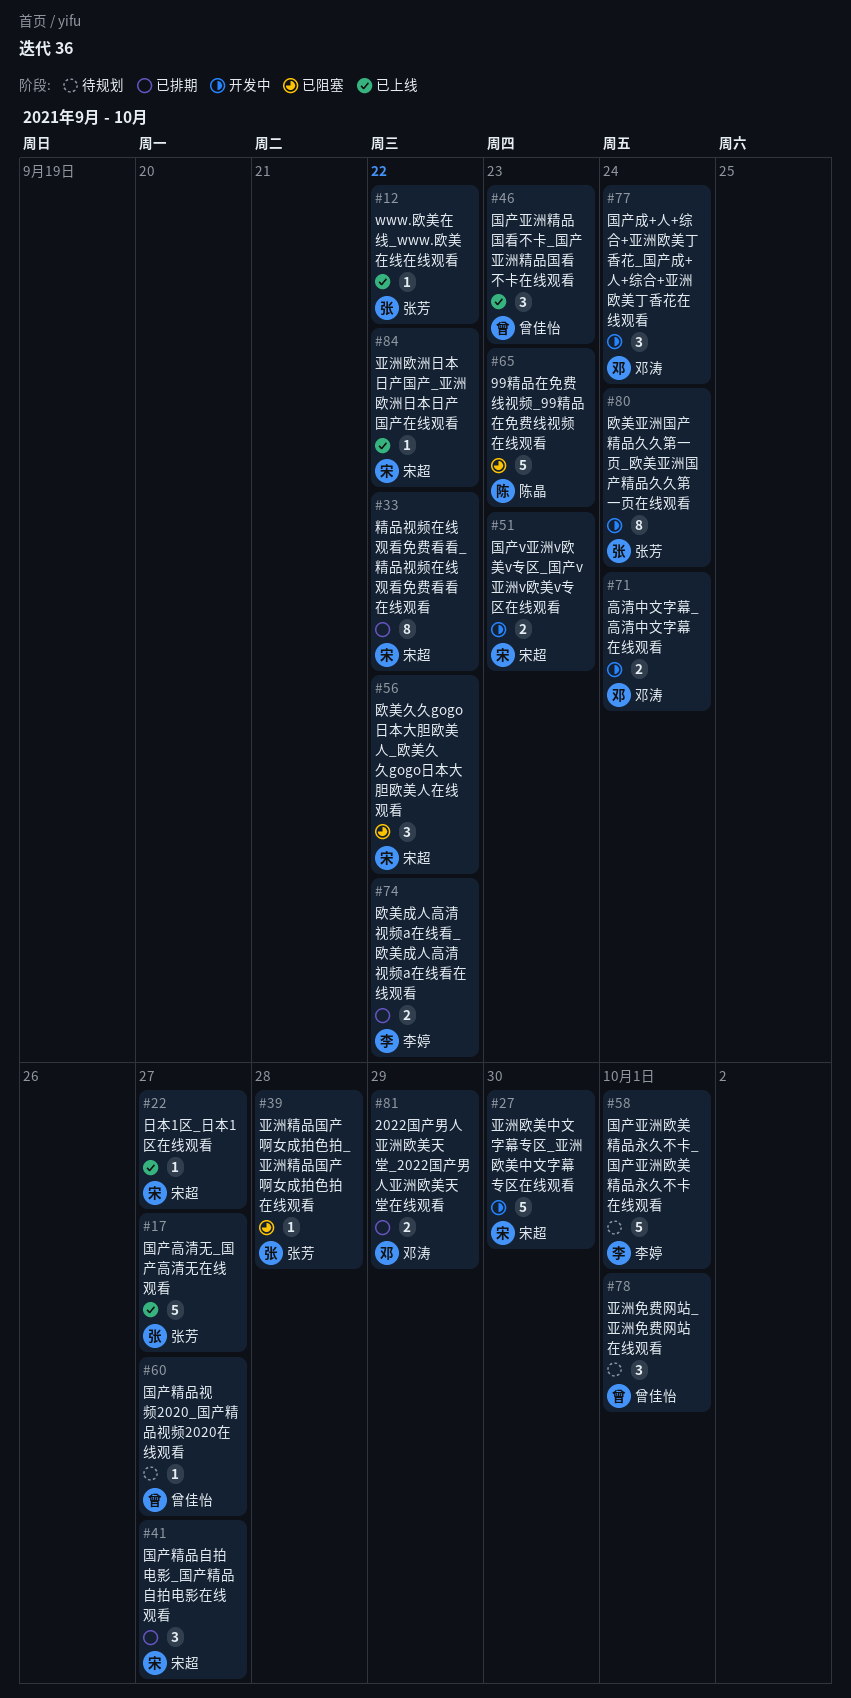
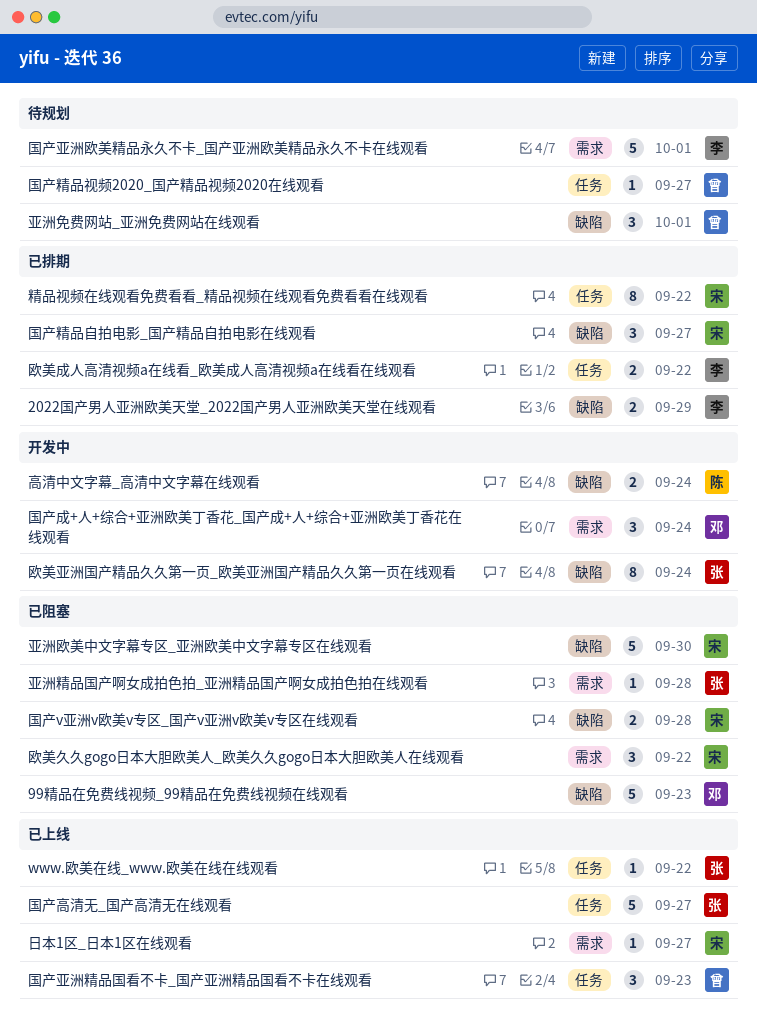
2022国产男人亚洲欧美天堂_2022国产男人亚洲欧美天堂在线观看, owner: 邓涛 -> 李婷
99精品在免费线视频_99精品在免费线视频在线观看, owner: 陈晶 -> 邓涛
亚洲欧洲日本日产国产_亚洲欧洲日本日产国产在线观看: present -> none
亚洲欧美中文字幕专区_亚洲欧美中文字幕专区在线观看, status: 开发中 -> 已阻塞
国产v亚洲v欧美v专区_国产v亚洲v欧美v专区在线观看, status: 开发中 -> 已阻塞
国产v亚洲v欧美v专区_国产v亚洲v欧美v专区在线观看, due: Sep 23 -> Sep 28
高清中文字幕_高清中文字幕在线观看, owner: 邓涛 -> 陈晶

